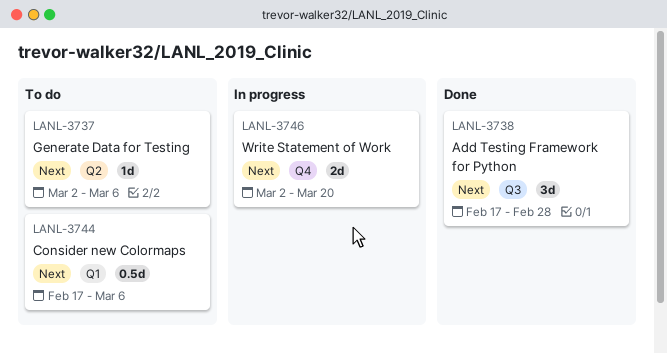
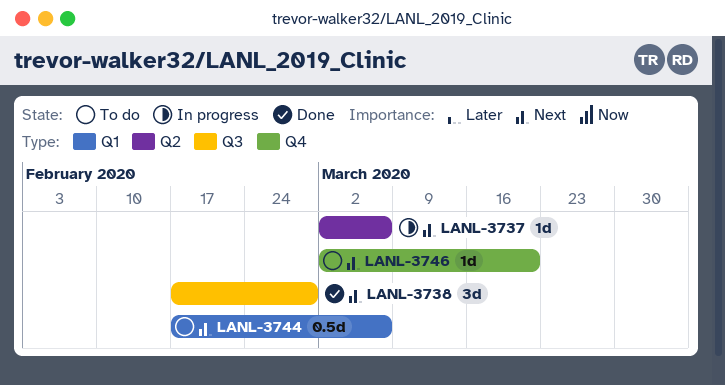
LANL-3737, status: To do -> In progress
LANL-3746, status: In progress -> To do
LANL-3746, estimate: 2d -> 1d

